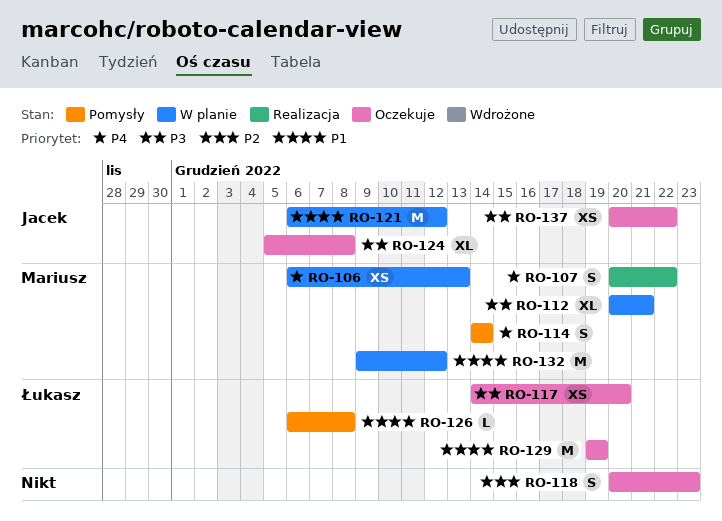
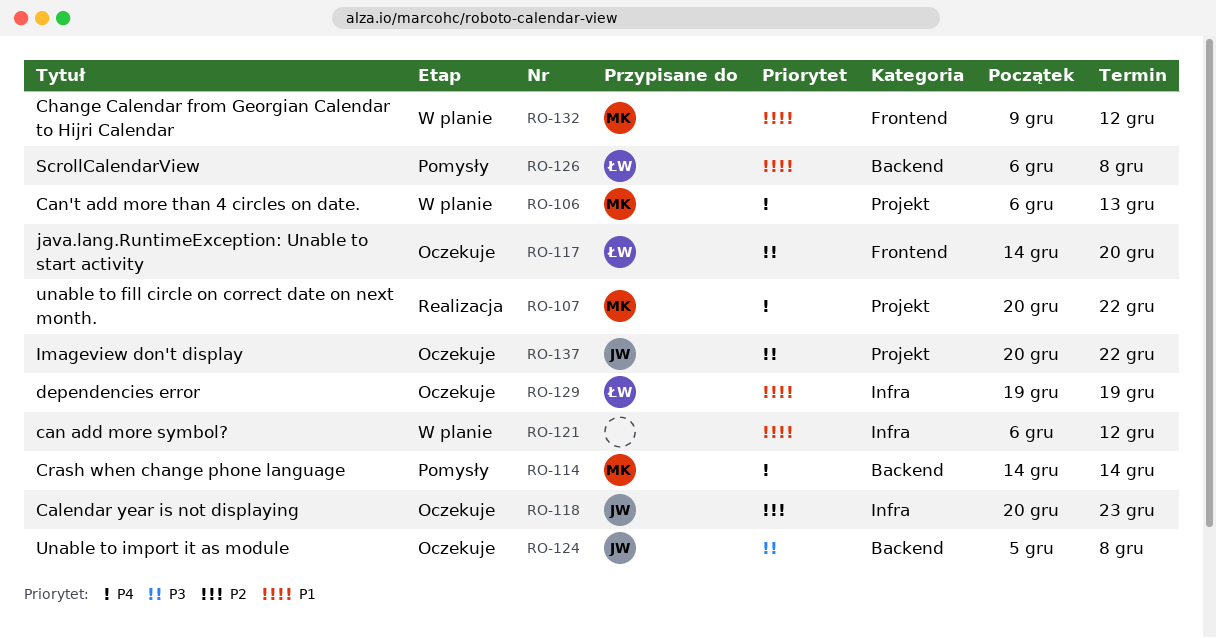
RO-112: present -> none
RO-118, owner: none -> Jacek
RO-121, owner: Jacek -> none

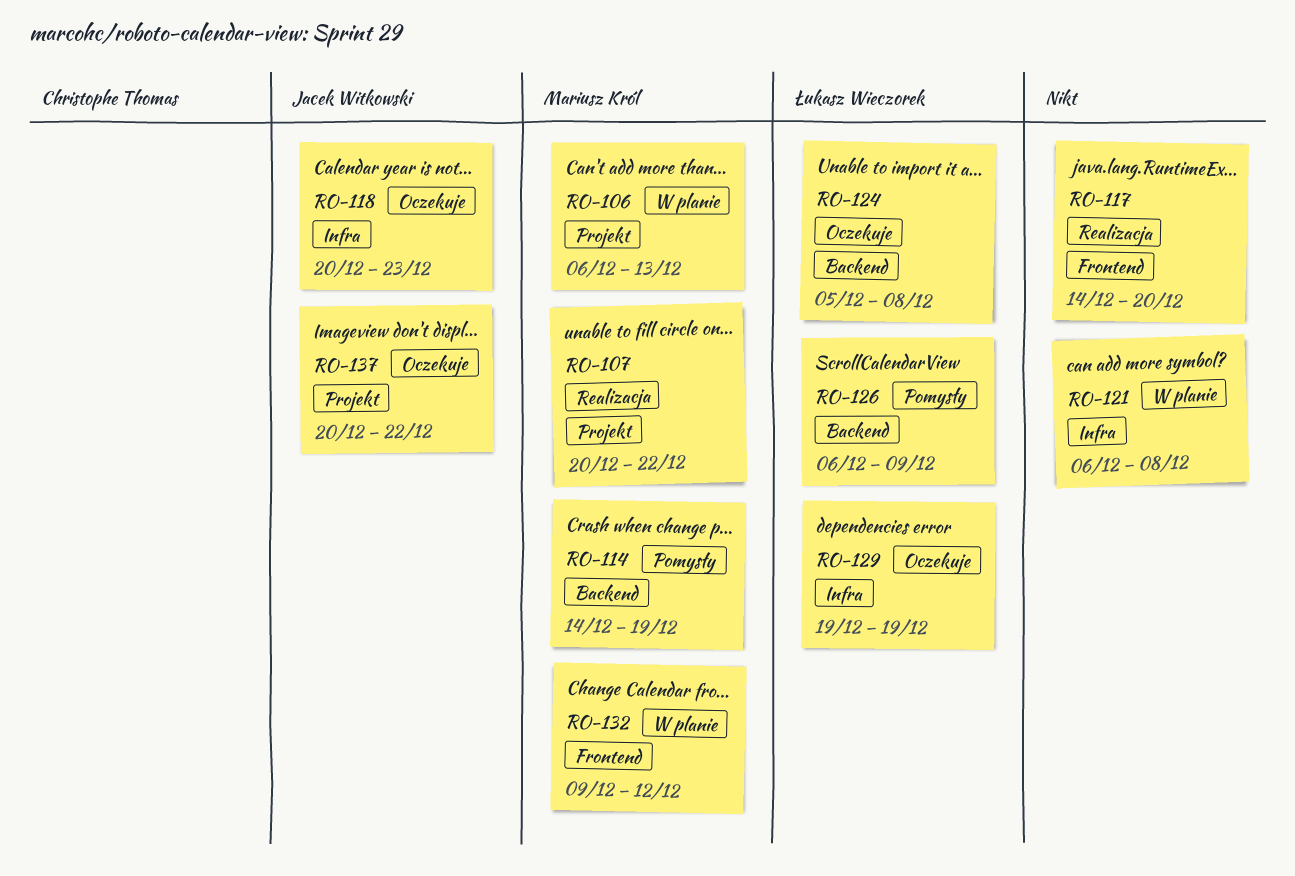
RO-114, due: Dec 14 -> Dec 19
RO-117, status: Oczekuje -> Realizacja
RO-117, owner: Łukasz Wieczorek -> none
RO-121, due: Dec 12 -> Dec 8
RO-124, owner: Jacek Witkowski -> Łukasz Wieczorek
RO-126, due: Dec 8 -> Dec 9

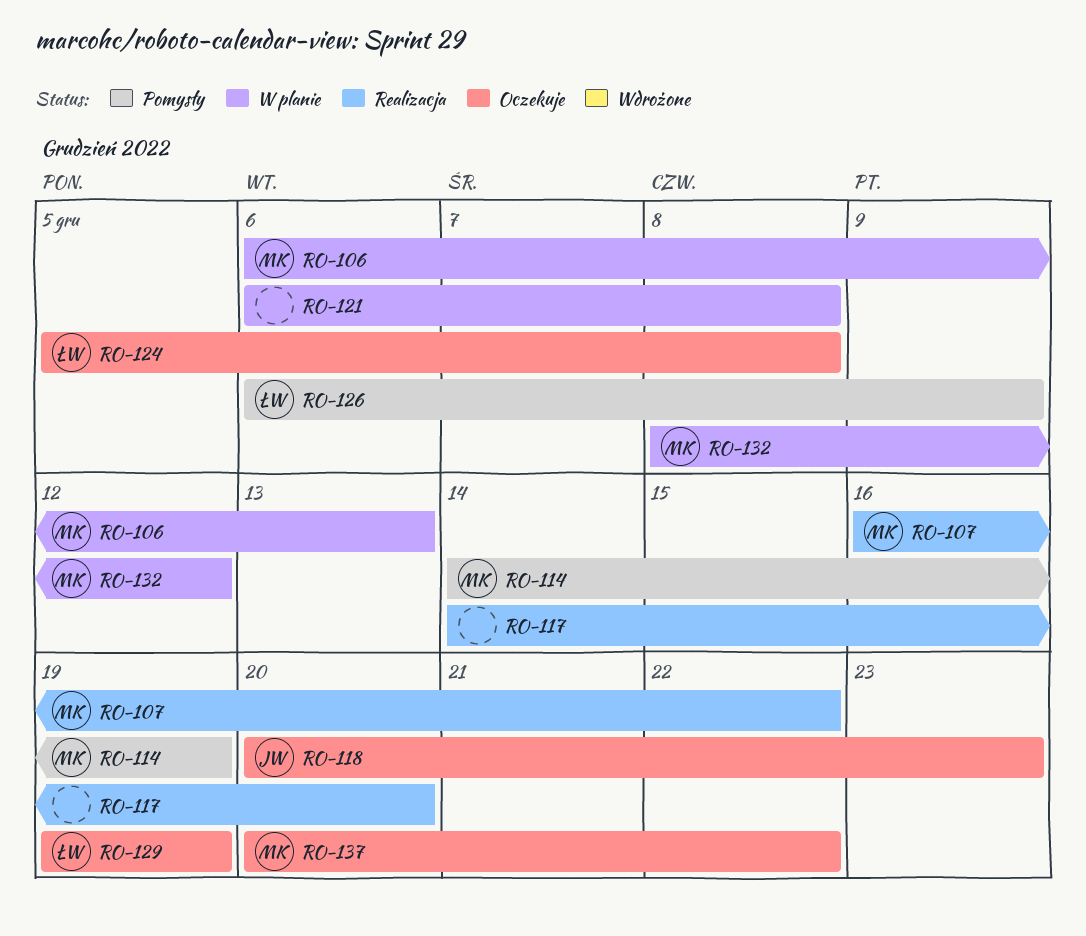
RO-107, start: Dec 20 -> Dec 16
RO-132, start: Dec 9 -> Dec 8
RO-137, owner: Jacek Witkowski -> Mariusz Król

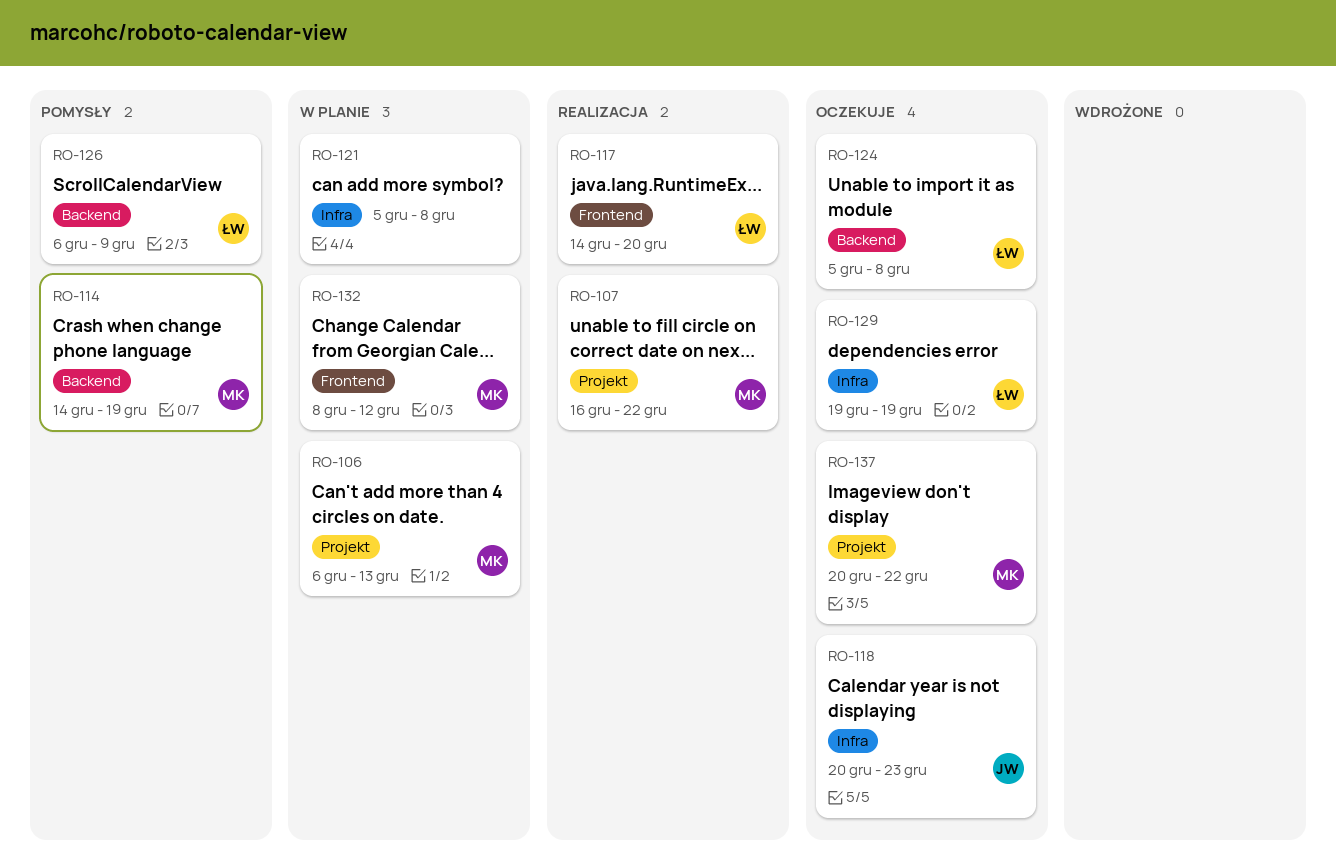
RO-117, owner: none -> ŁW
RO-121, start: Dec 6 -> Dec 5

